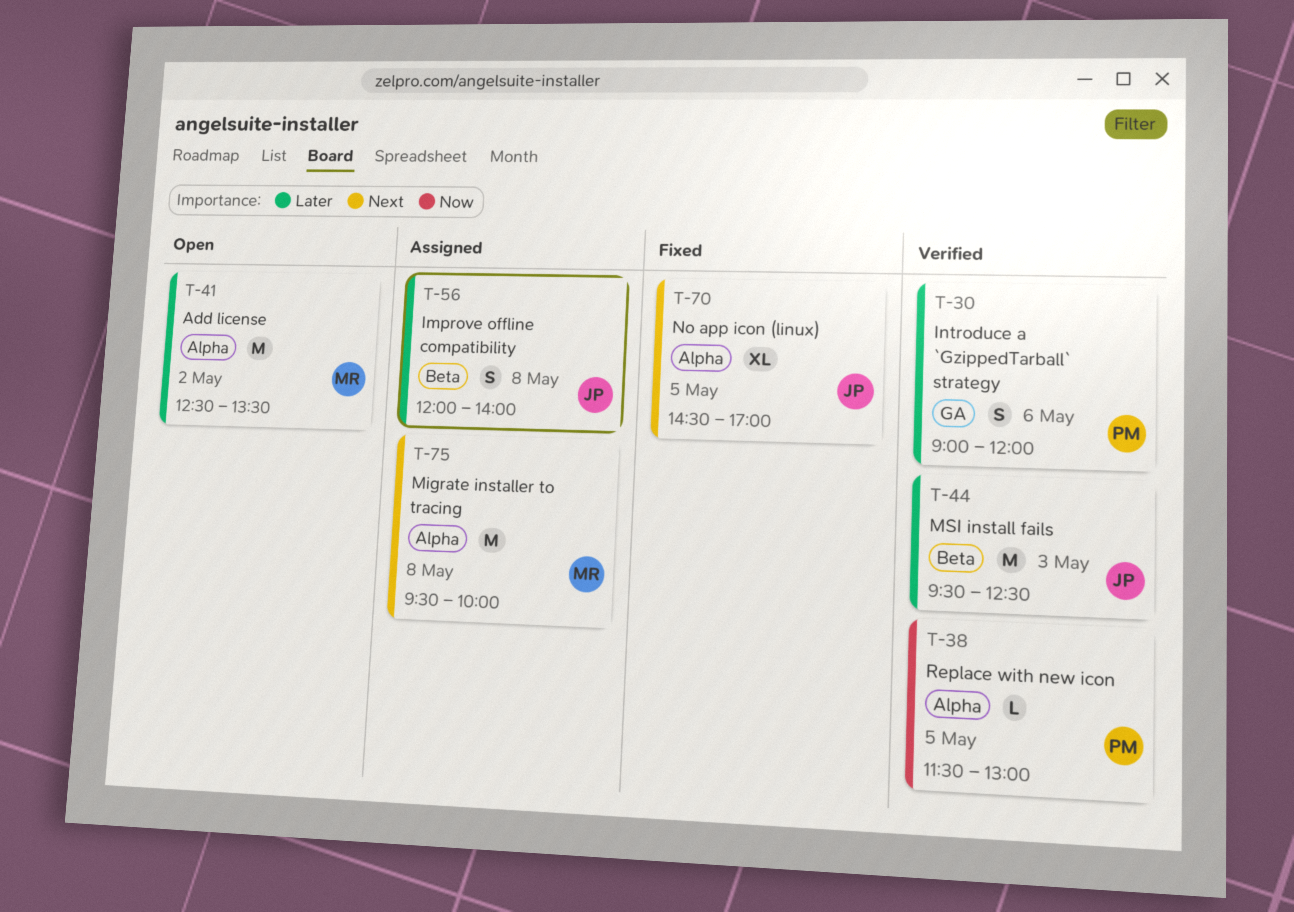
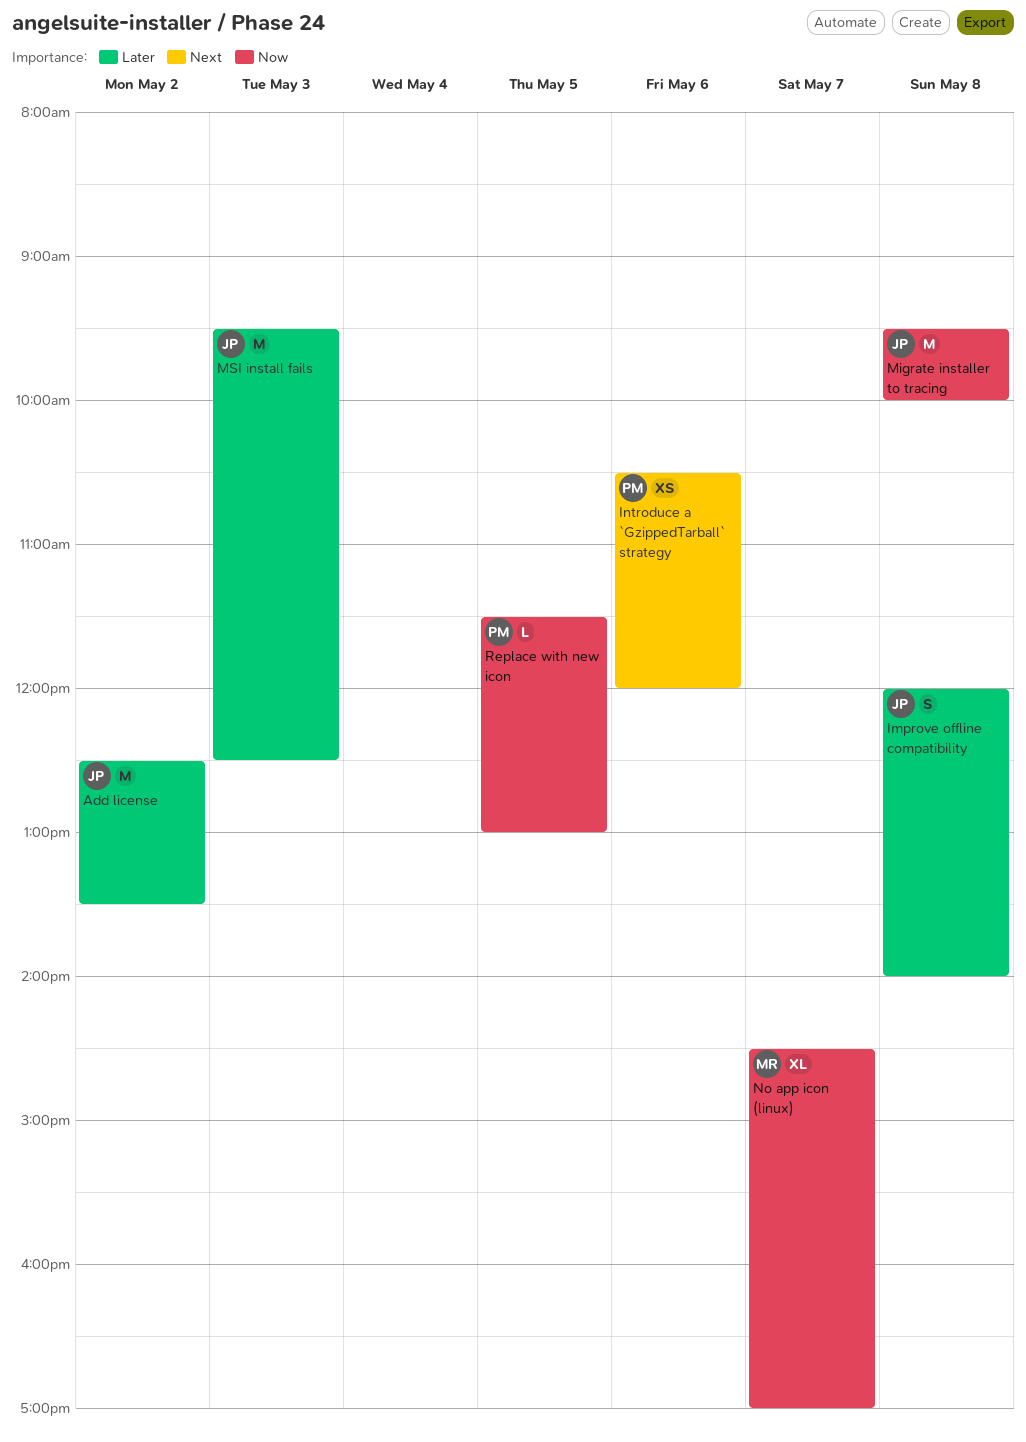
Add license, owner: MR -> JP
Introduce a `GzippedTarball` strategy, priority: Later -> Next
Introduce a `GzippedTarball` strategy, estimate: S -> XS
Introduce a `GzippedTarball` strategy, begins: 09:00 -> 10:30
Migrate installer to tracing, owner: MR -> JP
Migrate installer to tracing, priority: Next -> Now
No app icon (linux), owner: JP -> MR
No app icon (linux), priority: Next -> Now
No app icon (linux), day: May 5 -> May 7

